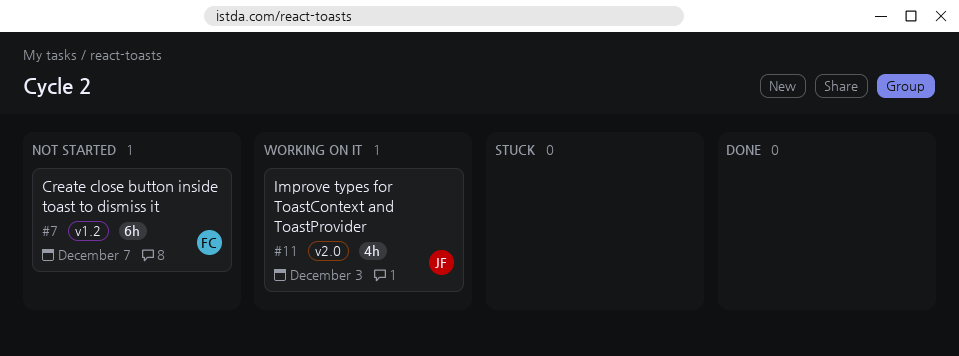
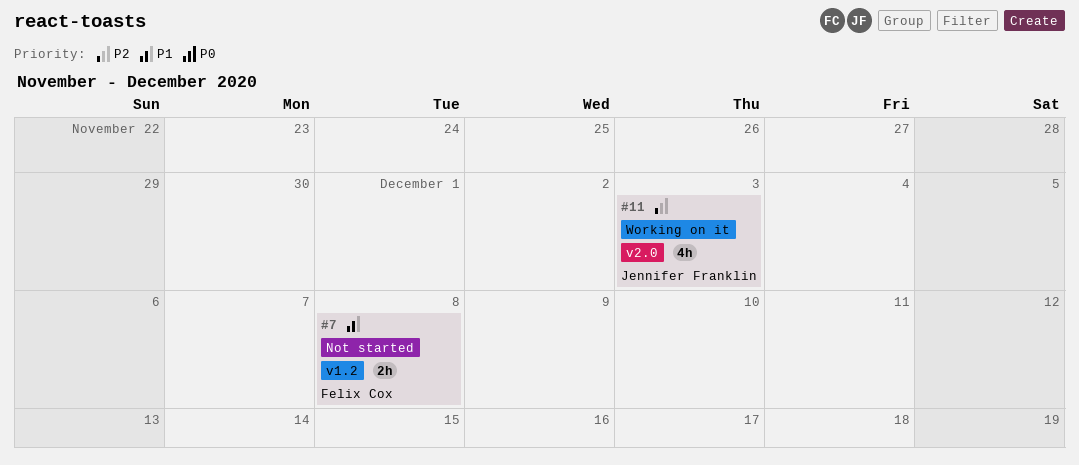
#7, estimate: 6h -> 2h
#7, due: Dec 7 -> Dec 8

